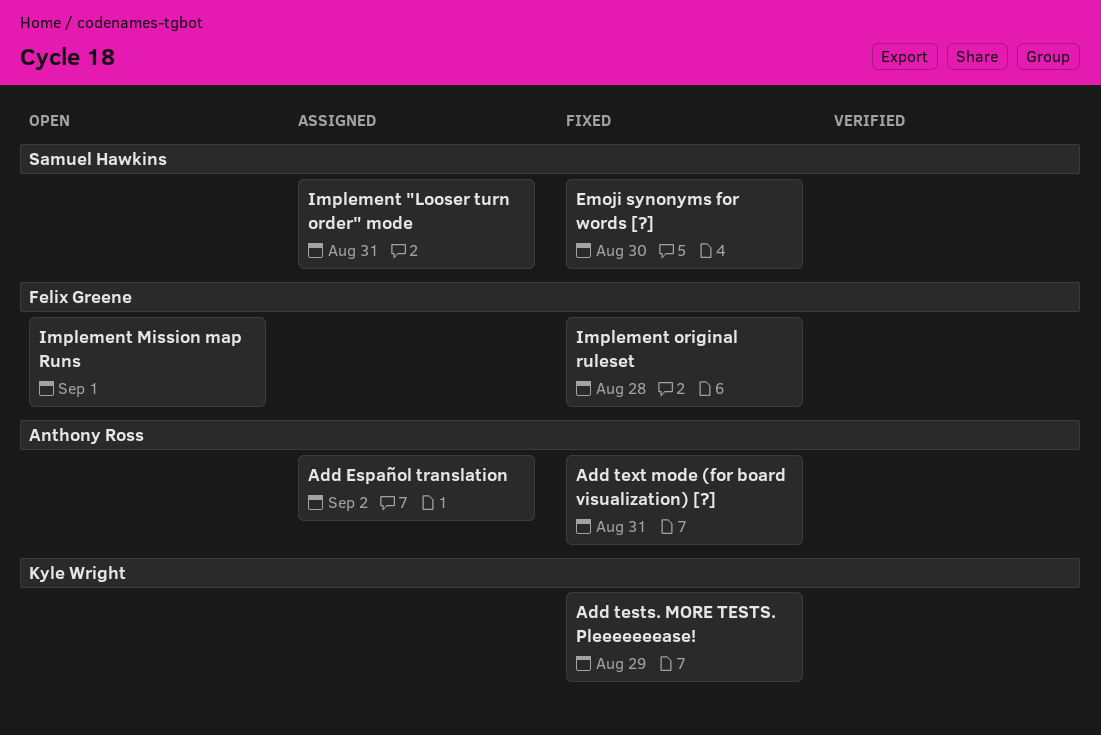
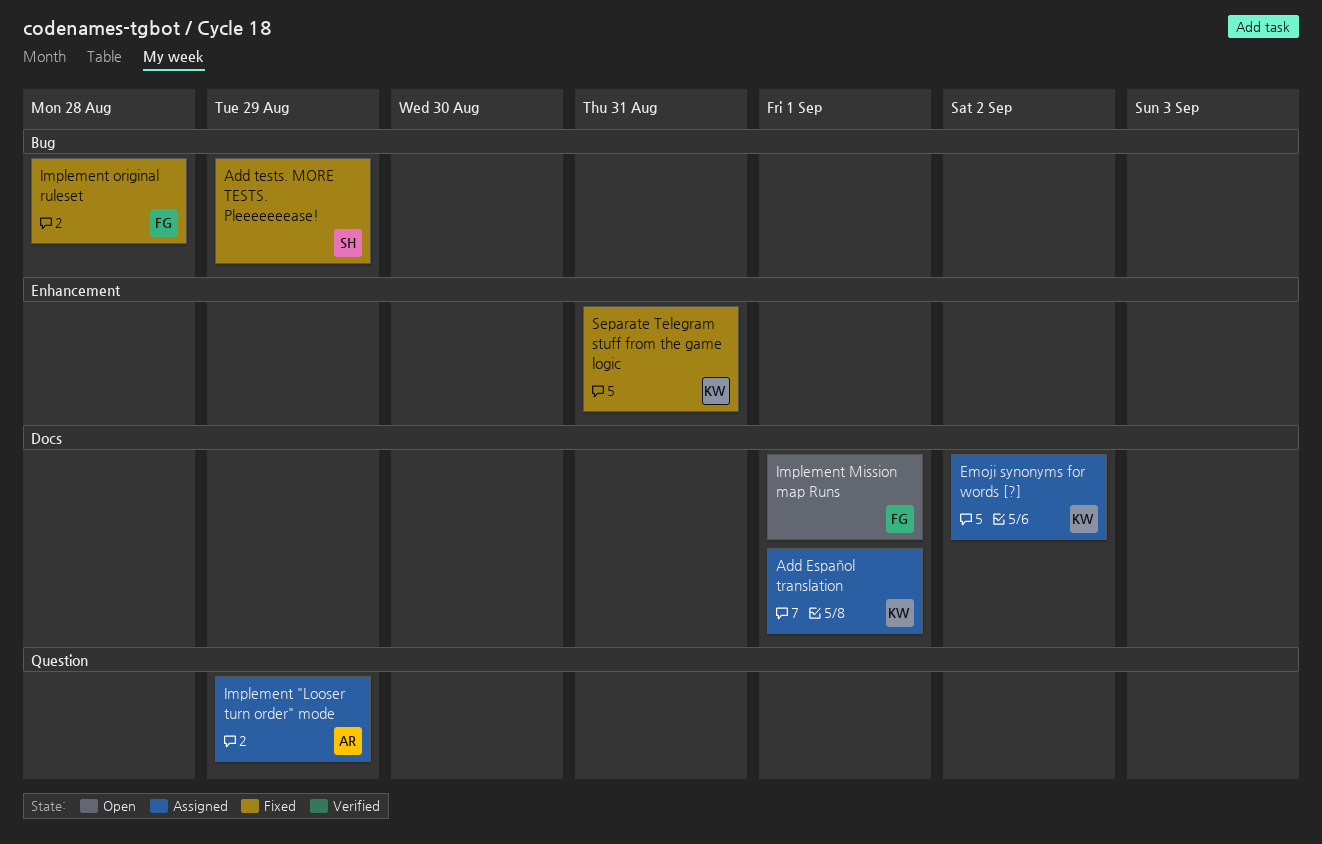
Add Español translation, owner: Anthony Ross -> Kyle Wright
Add Español translation, due: Sep 2 -> Sep 1
Add tests. MORE TESTS. Pleeeeeeease!, owner: Kyle Wright -> Samuel Hawkins
Add text mode (for board visualization) [?]: present -> none
Emoji synonyms for words [?], status: Fixed -> Assigned
Emoji synonyms for words [?], owner: Samuel Hawkins -> Kyle Wright
Emoji synonyms for words [?], due: Aug 30 -> Sep 2
Implement "Looser turn order" mode, owner: Samuel Hawkins -> Anthony Ross
Implement "Looser turn order" mode, due: Aug 31 -> Aug 29
Separate Telegram stuff from the game logic: none -> present

